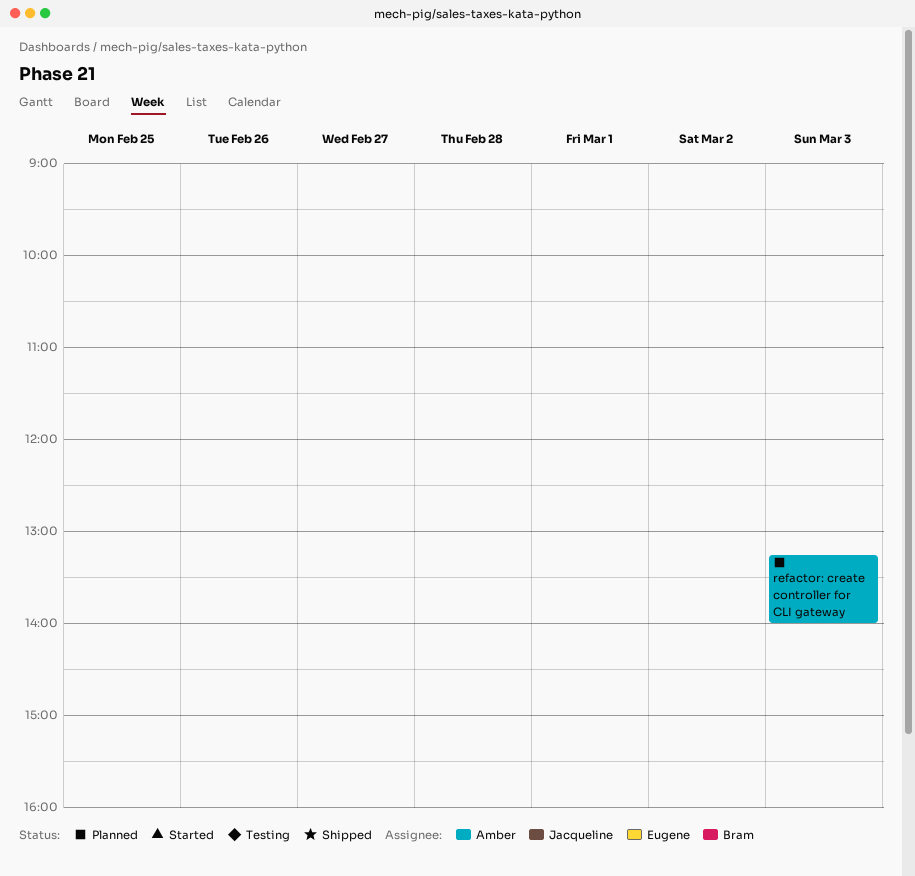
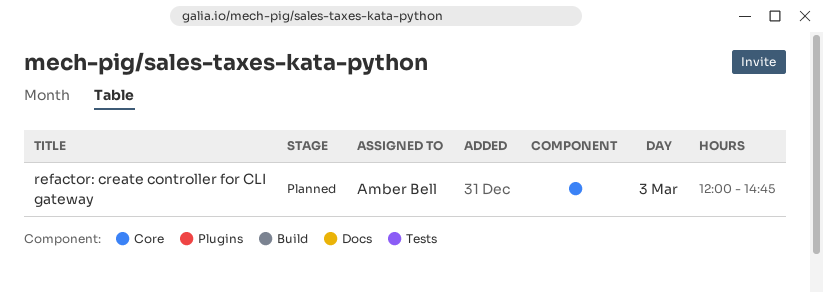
refactor: create controller for CLI gateway, begins: 13:15 -> 12:00
refactor: create controller for CLI gateway, ends: 14:00 -> 14:45

